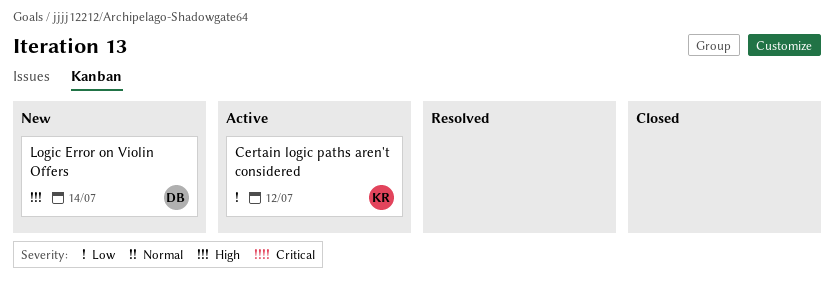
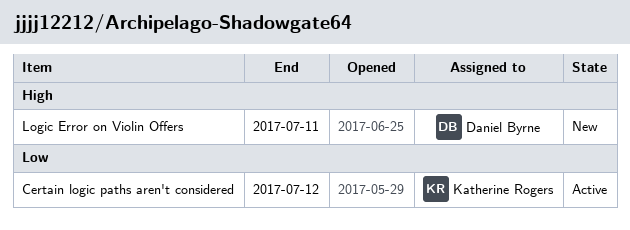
Logic Error on Violin Offers, due: Jul 14 -> Jul 11

